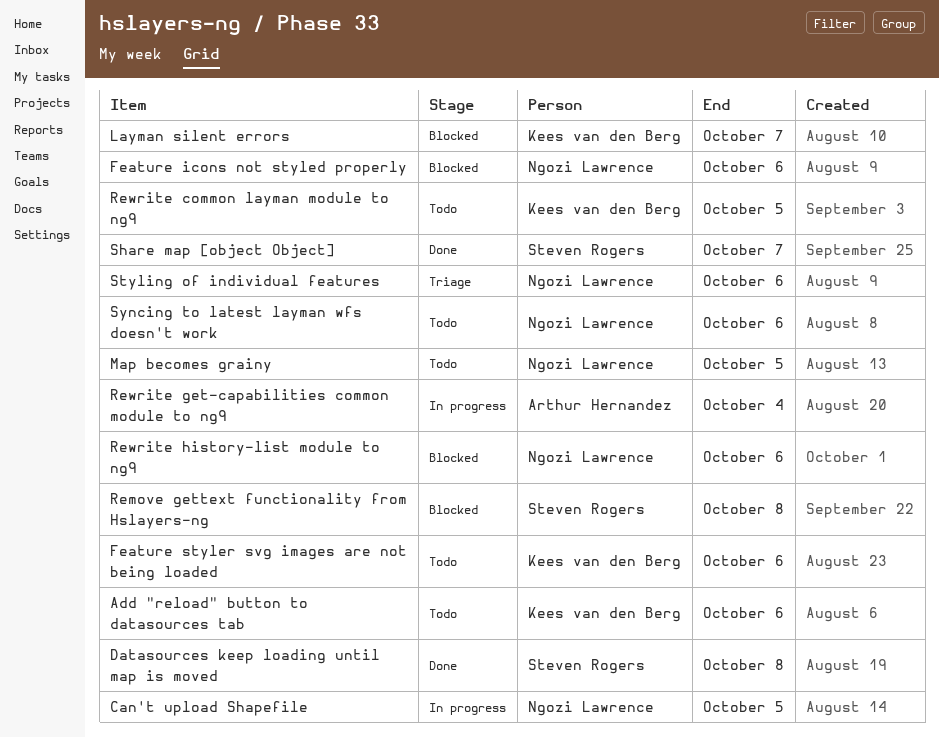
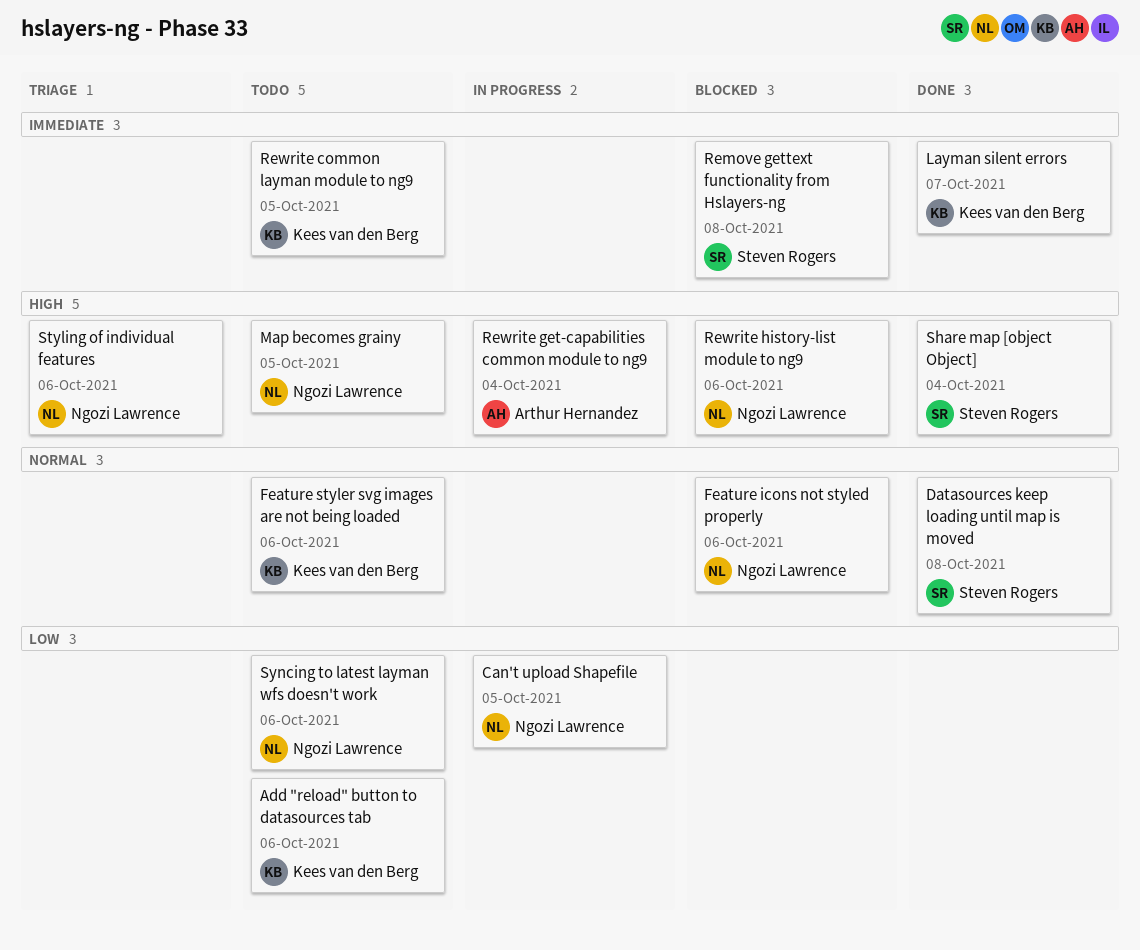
Layman silent errors, status: Blocked -> Done
Share map [object Object], due: Oct 7 -> Oct 4

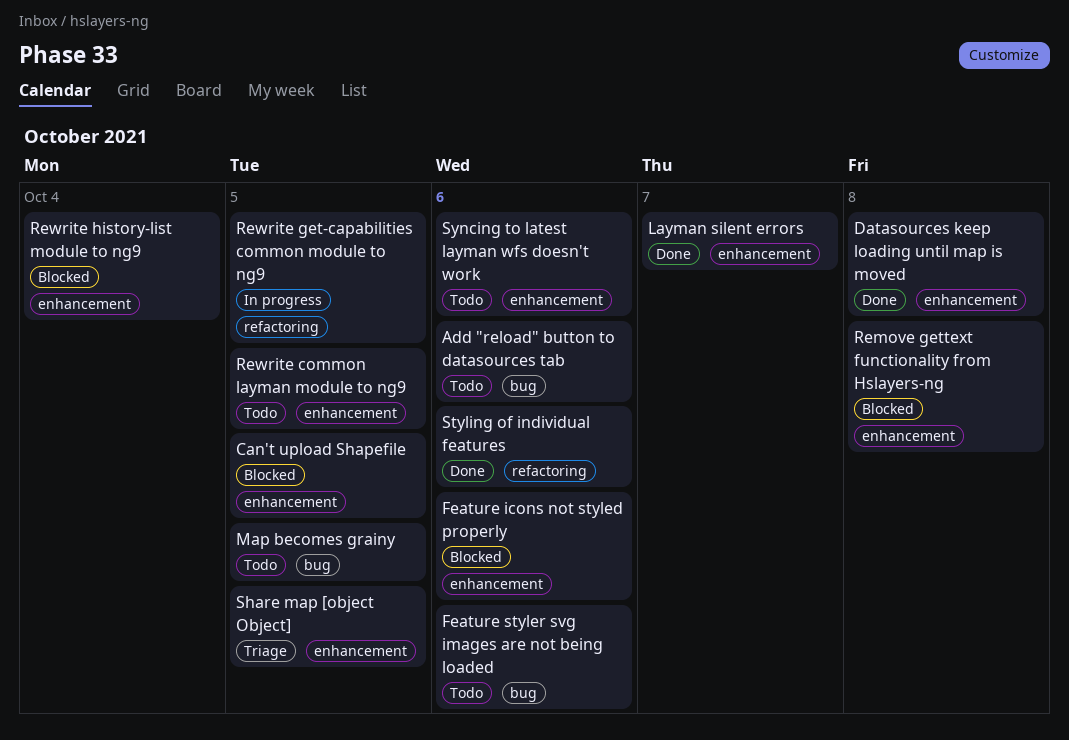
Can't upload Shapefile, status: In progress -> Blocked
Rewrite get-capabilities common module to ng9, due: Oct 4 -> Oct 5
Rewrite history-list module to ng9, due: Oct 6 -> Oct 4
Share map [object Object], status: Done -> Triage
Share map [object Object], due: Oct 4 -> Oct 5
Styling of individual features, status: Triage -> Done

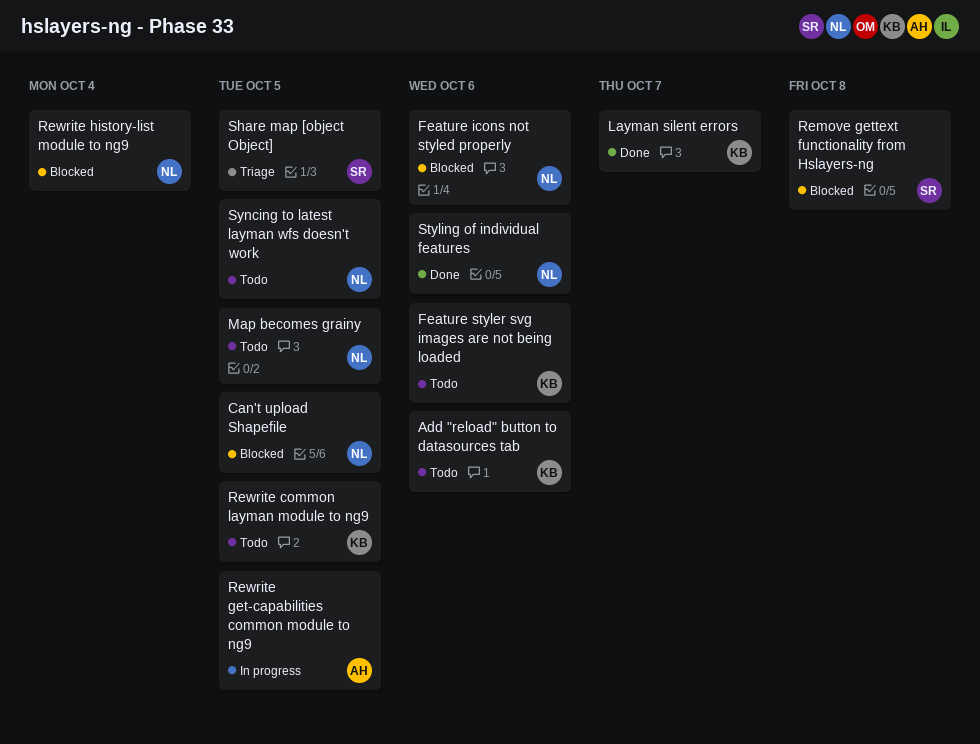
Datasources keep loading until map is moved: present -> none
Syncing to latest layman wfs doesn't work, due: Oct 6 -> Oct 5

